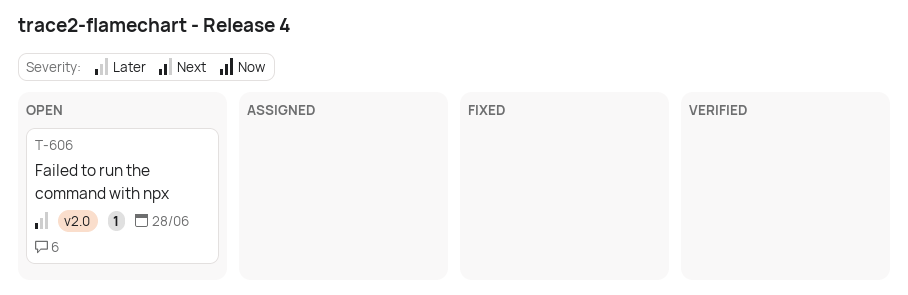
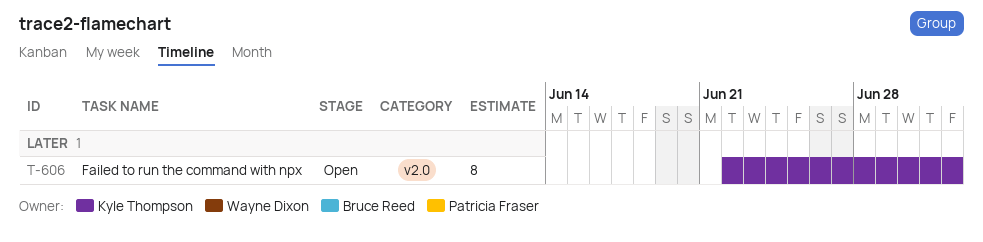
T-606, estimate: 1 -> 8
T-606, due: Jun 28 -> Jul 2

